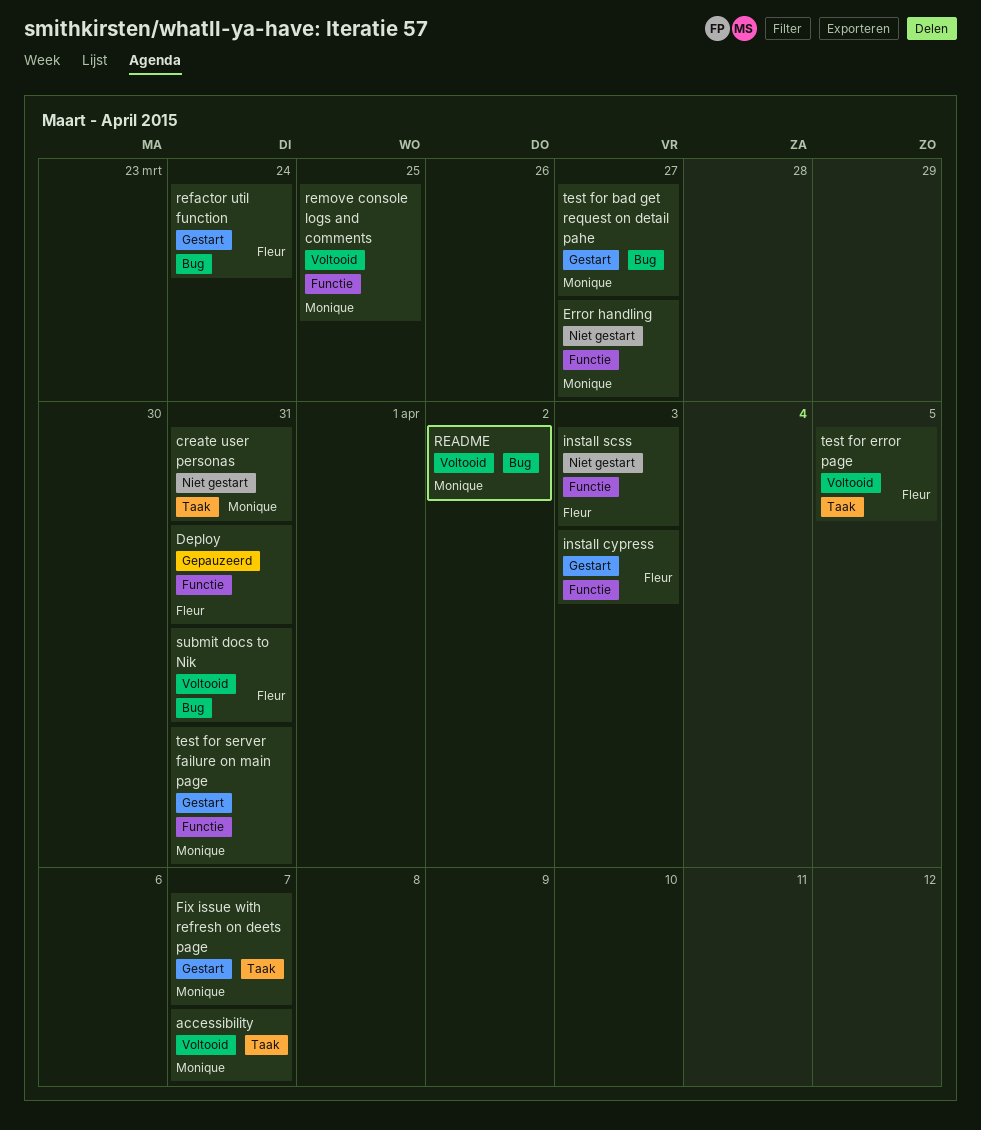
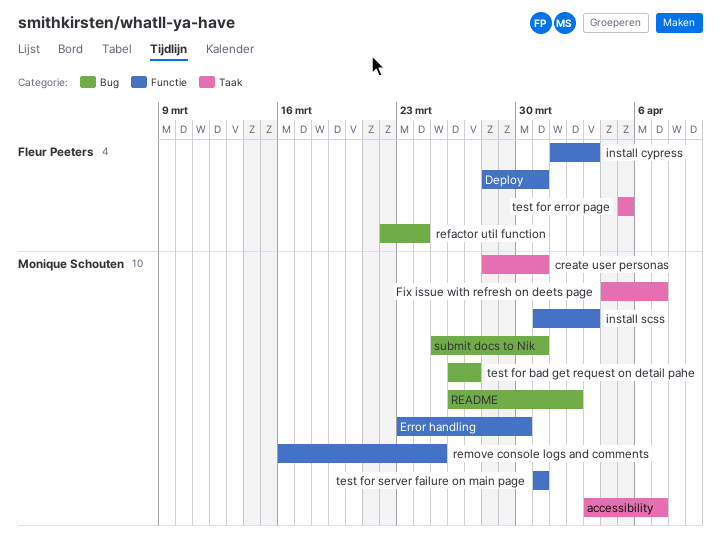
Error handling, due: Mar 27 -> Mar 30
install scss, owner: Fleur Peeters -> Monique Schouten
submit docs to Nik, owner: Fleur Peeters -> Monique Schouten

